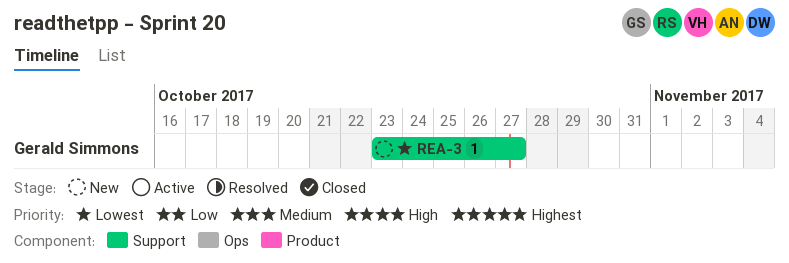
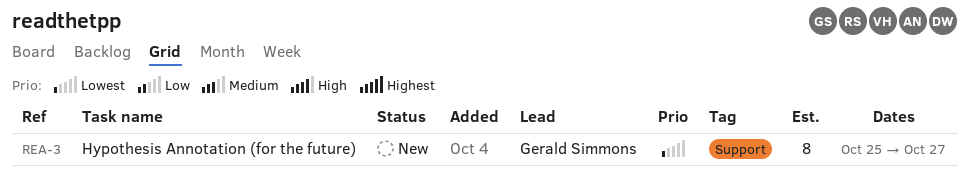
REA-3, estimate: 1 -> 8
REA-3, start: Oct 23 -> Oct 25

